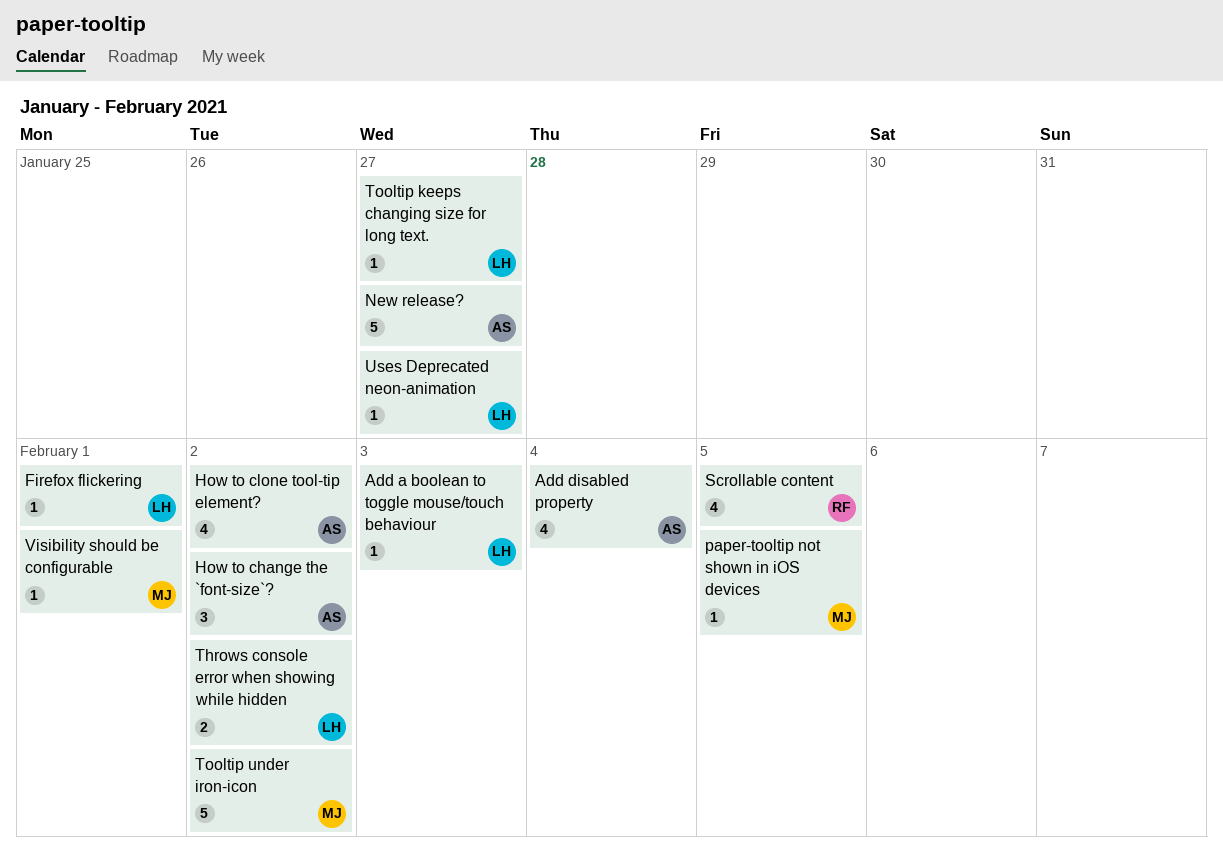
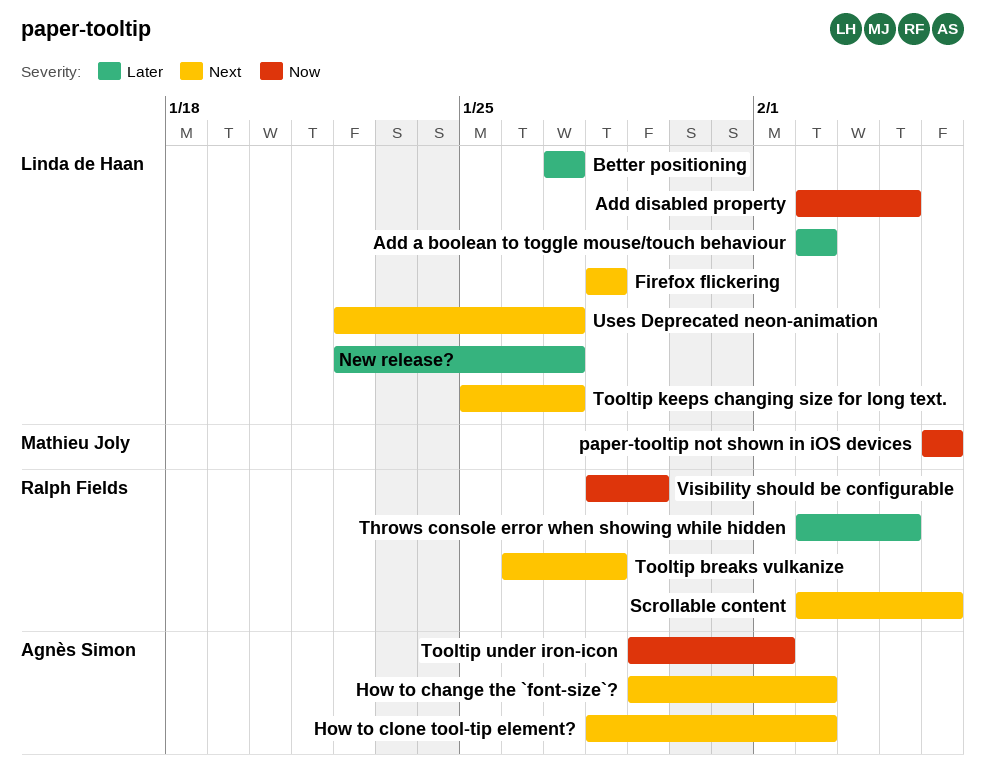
Add a boolean to toggle mouse/touch behaviour, due: Feb 3 -> Feb 2
Add disabled property, owner: Agnès Simon -> Linda de Haan
Better positioning: none -> present
Firefox flickering, due: Feb 1 -> Jan 28
New release?, owner: Agnès Simon -> Linda de Haan
Throws console error when showing while hidden, owner: Linda de Haan -> Ralph Fields
Throws console error when showing while hidden, due: Feb 2 -> Feb 4
Tooltip breaks vulkanize: none -> present
Tooltip under iron-icon, owner: Mathieu Joly -> Agnès Simon
Tooltip under iron-icon, due: Feb 2 -> Feb 1
Visibility should be configurable, owner: Mathieu Joly -> Ralph Fields
Visibility should be configurable, due: Feb 1 -> Jan 29

